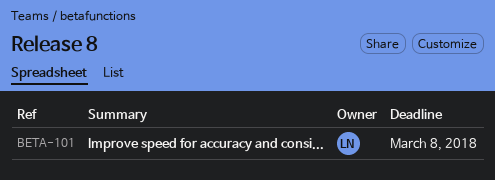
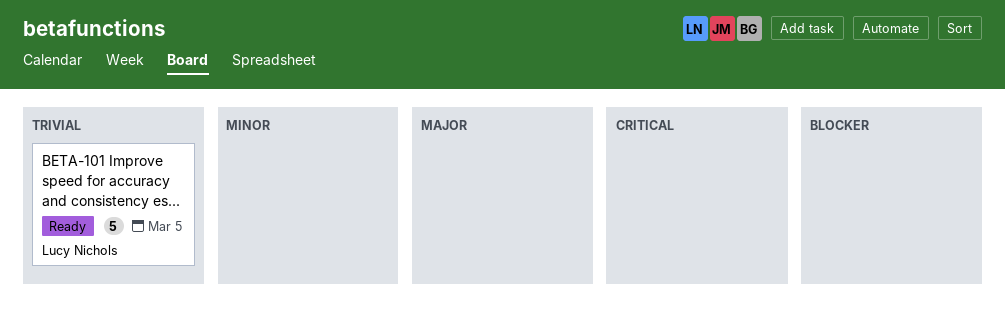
BETA-101, due: Mar 8 -> Mar 5

